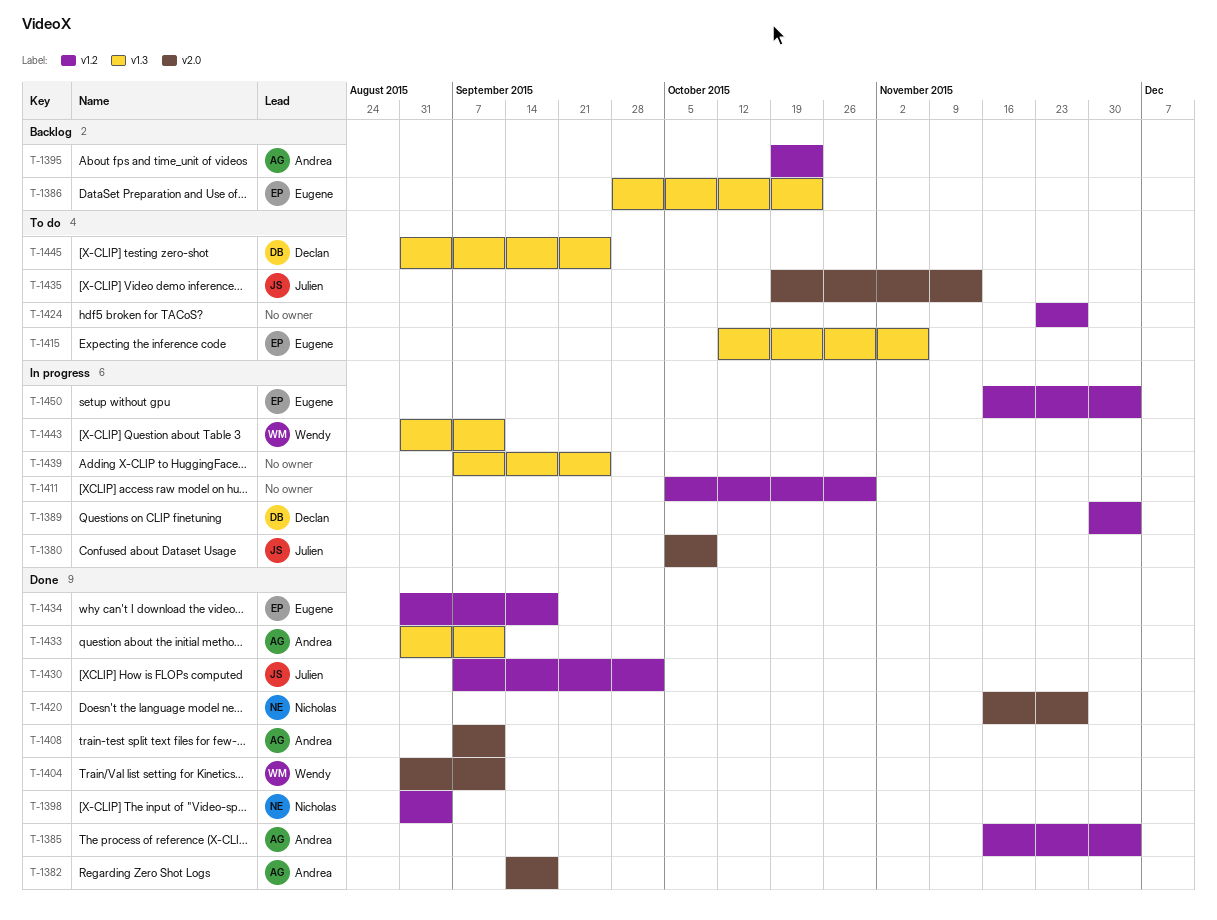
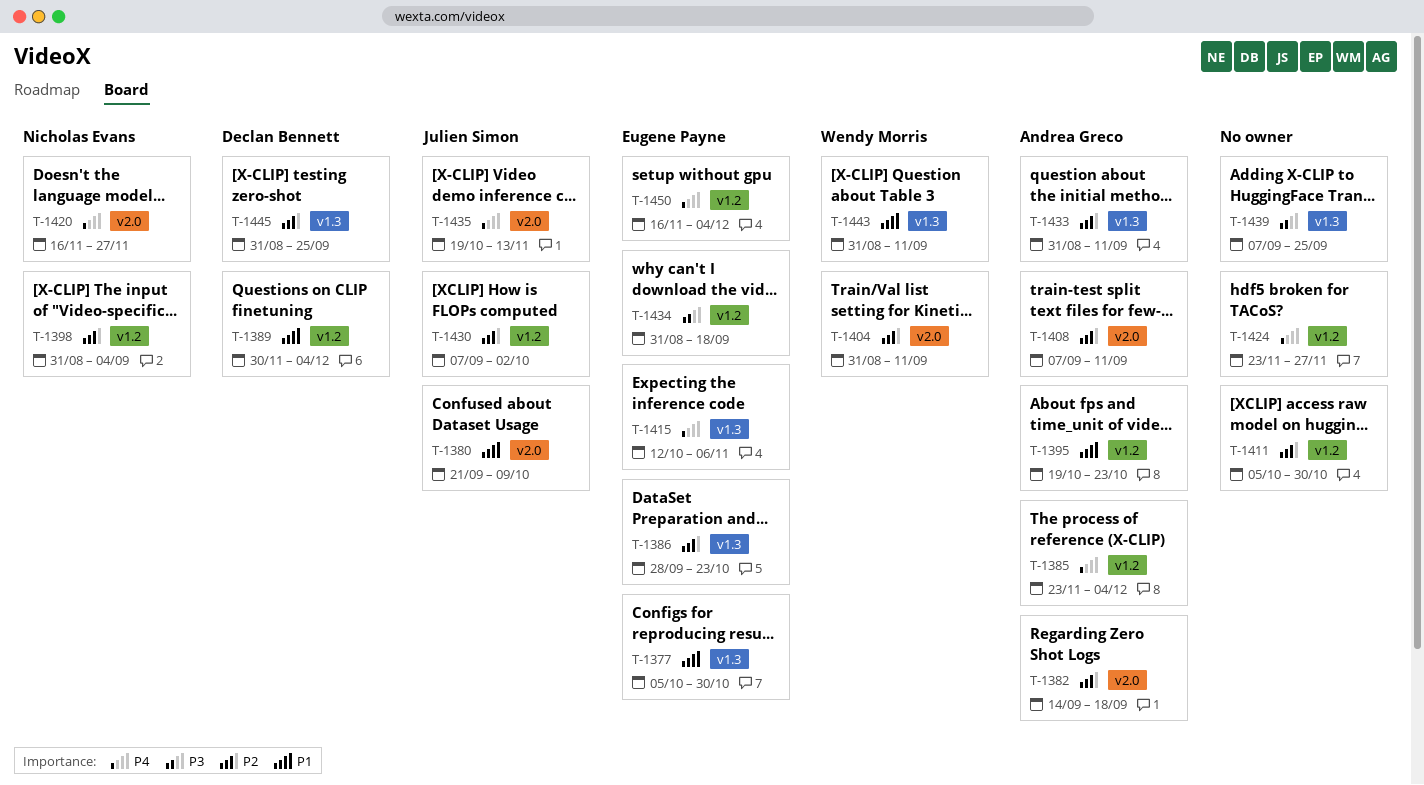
T-1377: none -> present
T-1380, start: Oct 5 -> Sep 21
T-1385, start: Nov 16 -> Nov 23

